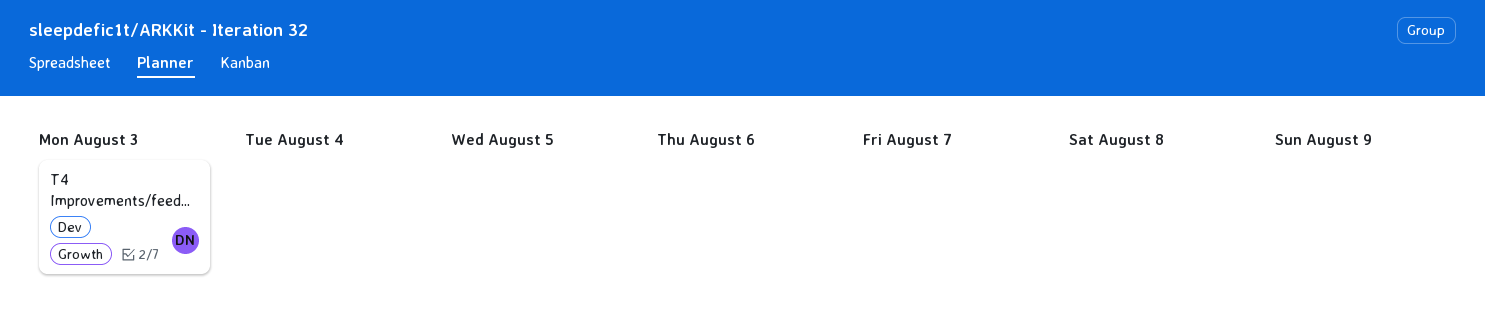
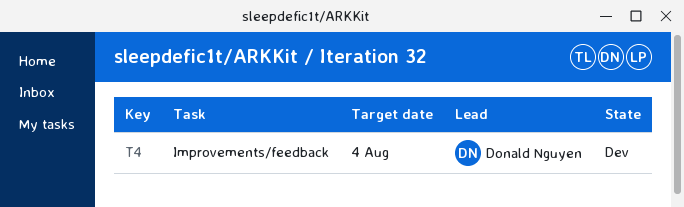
T4, due: Aug 3 -> Aug 4

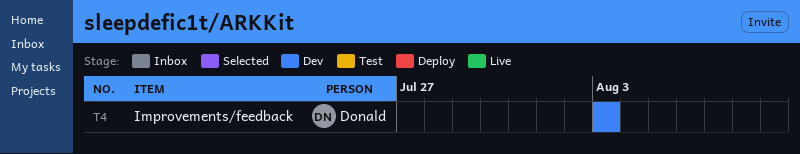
T4, due: Aug 4 -> Aug 3

